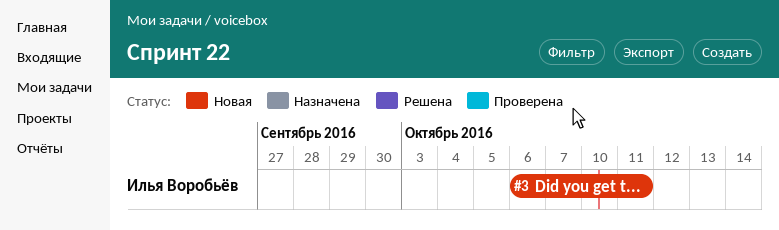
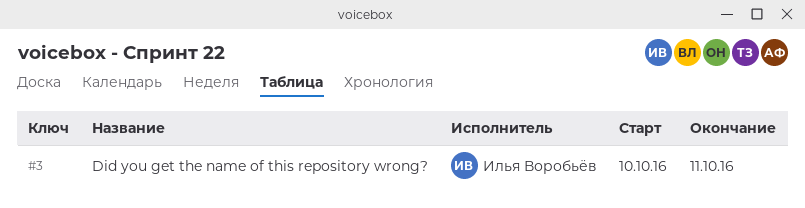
#3, start: Oct 6 -> Oct 10

